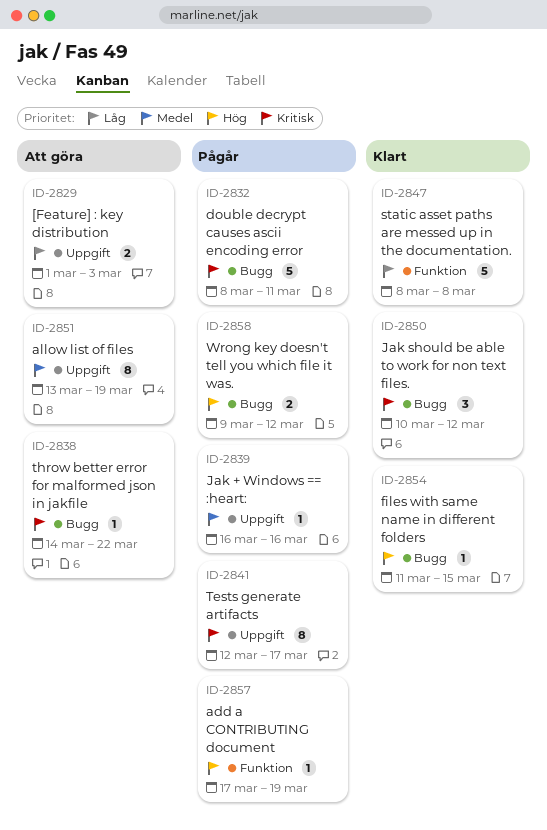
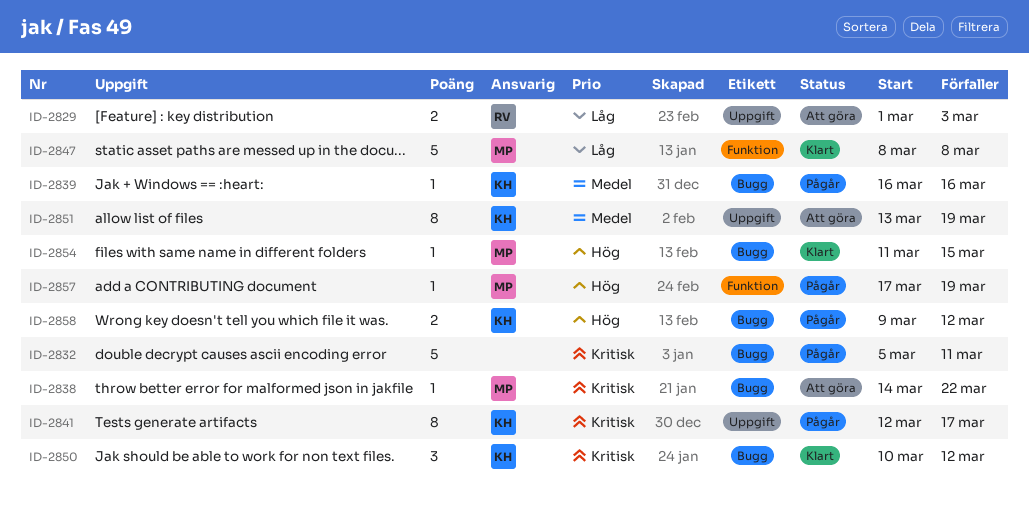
ID-2832, start: Mar 8 -> Mar 5
ID-2839, label: Uppgift -> Bugg

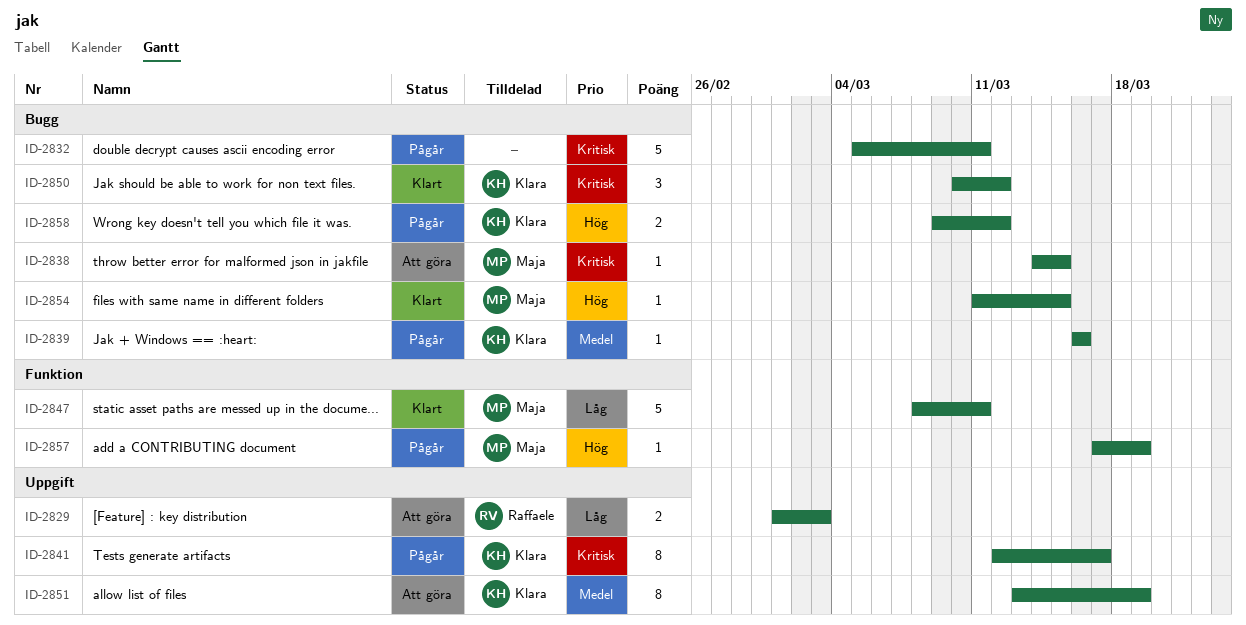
ID-2838, due: Mar 22 -> Mar 15
ID-2847, due: Mar 8 -> Mar 11

